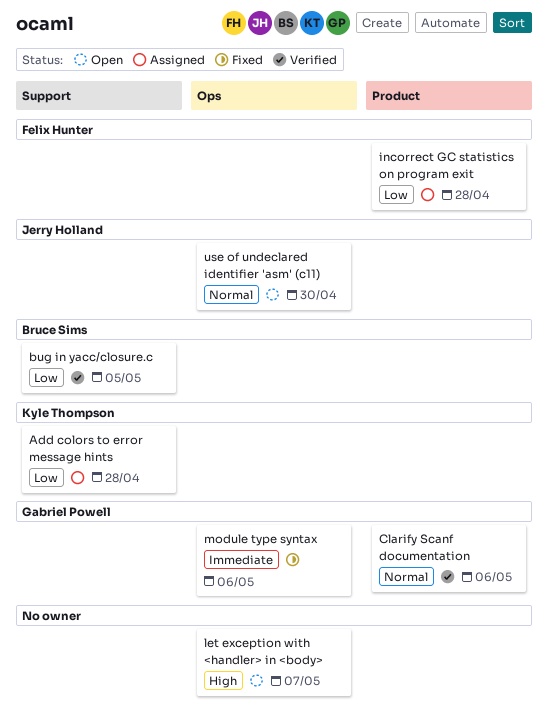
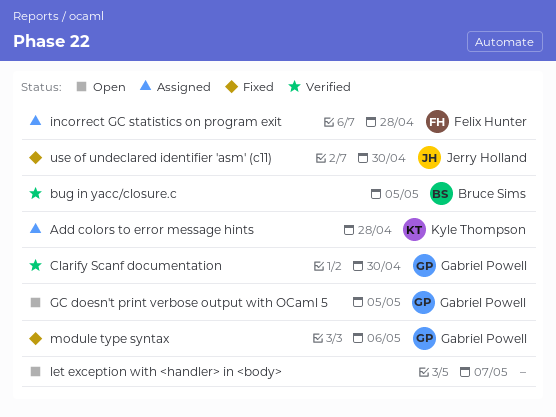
Clarify Scanf documentation, due: May 6 -> Apr 30
GC doesn't print verbose output with OCaml 5: none -> present
use of undeclared identifier 'asm' (c11), status: Open -> Fixed

